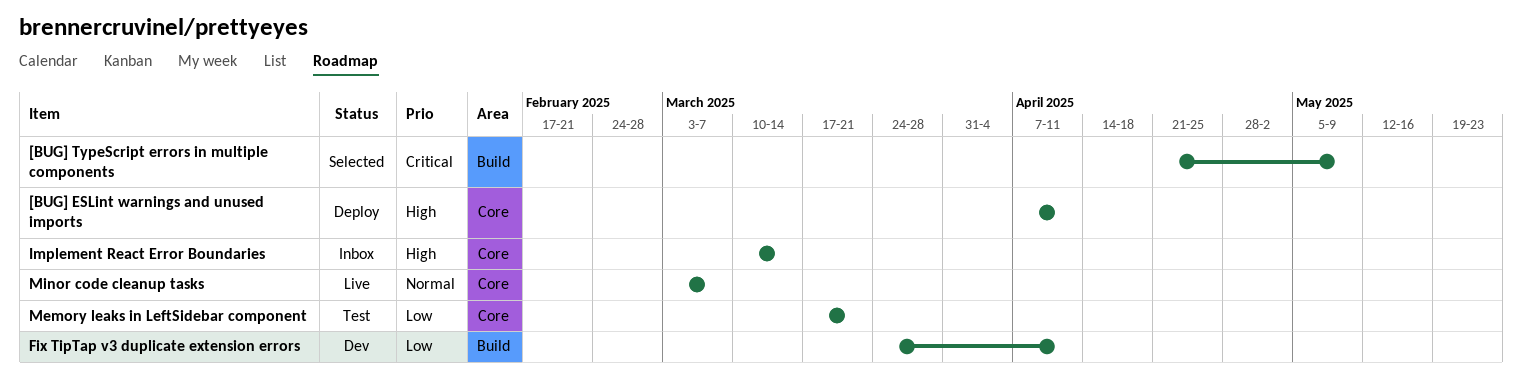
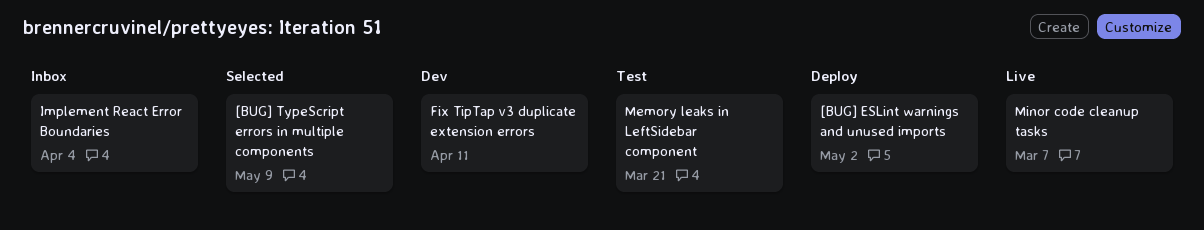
[BUG] ESLint warnings and unused imports, due: Apr 11 -> May 2
Implement React Error Boundaries, due: Mar 14 -> Apr 4

